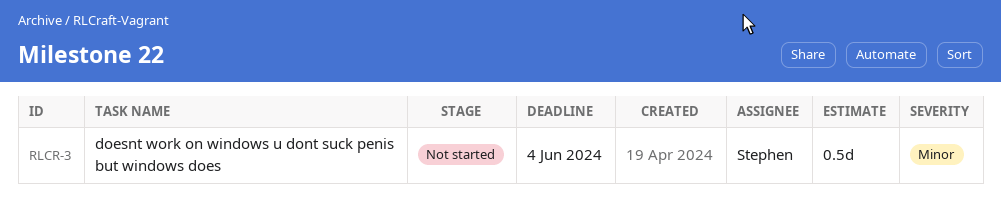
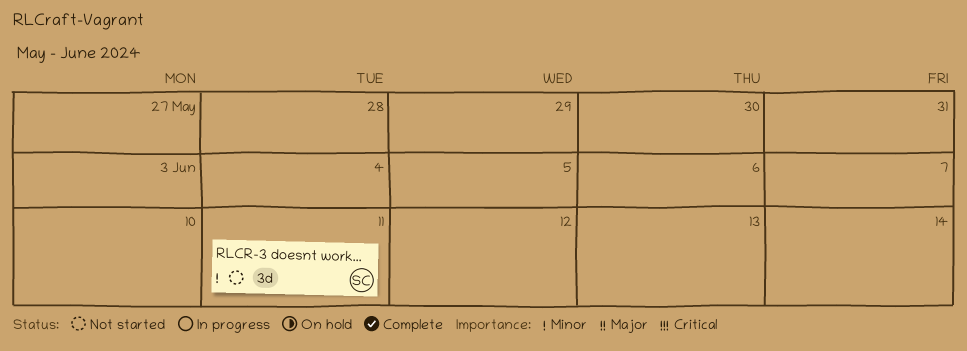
RLCR-3, estimate: 0.5d -> 3d
RLCR-3, due: Jun 4 -> Jun 11

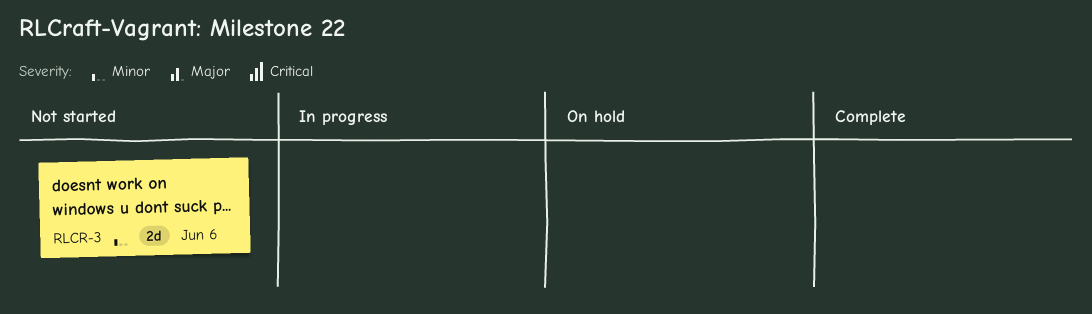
RLCR-3, estimate: 3d -> 2d
RLCR-3, due: Jun 11 -> Jun 6

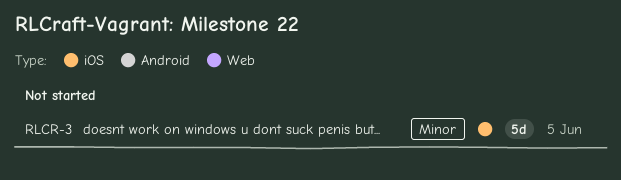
RLCR-3, estimate: 2d -> 5d
RLCR-3, due: Jun 6 -> Jun 5

